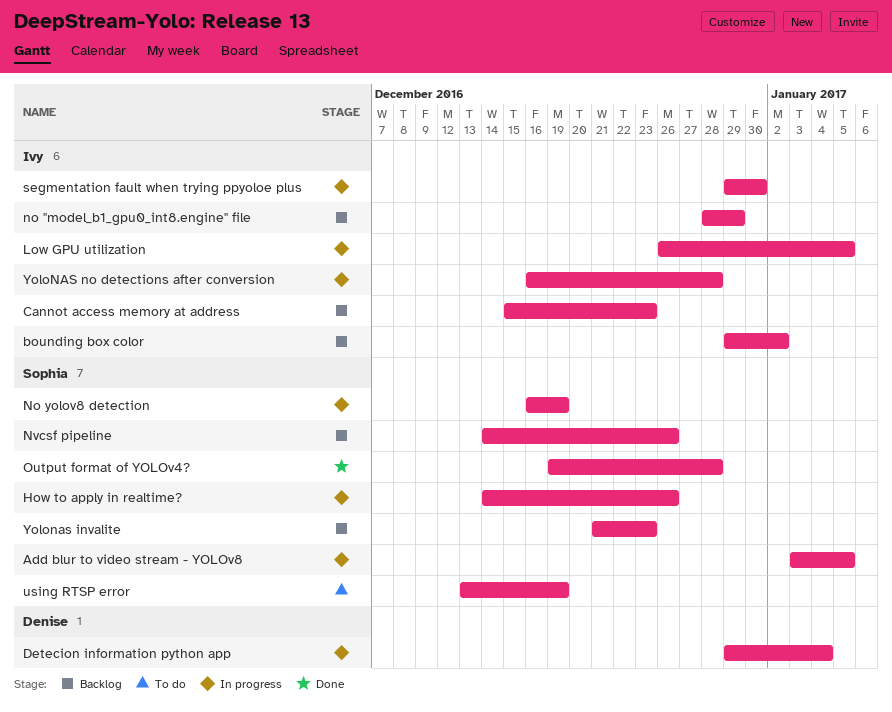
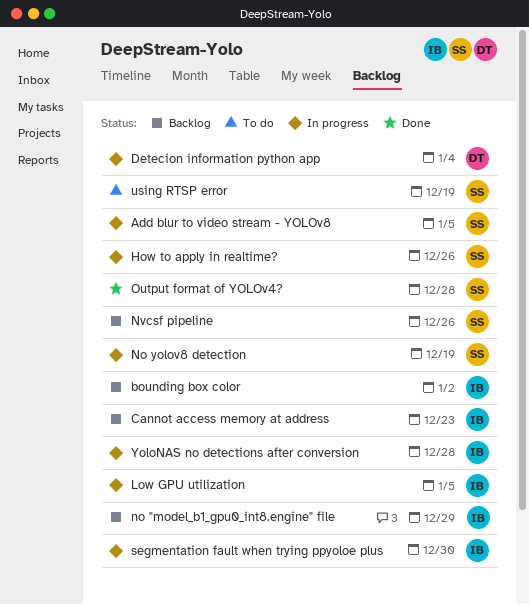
Yolonas invalite: present -> none

